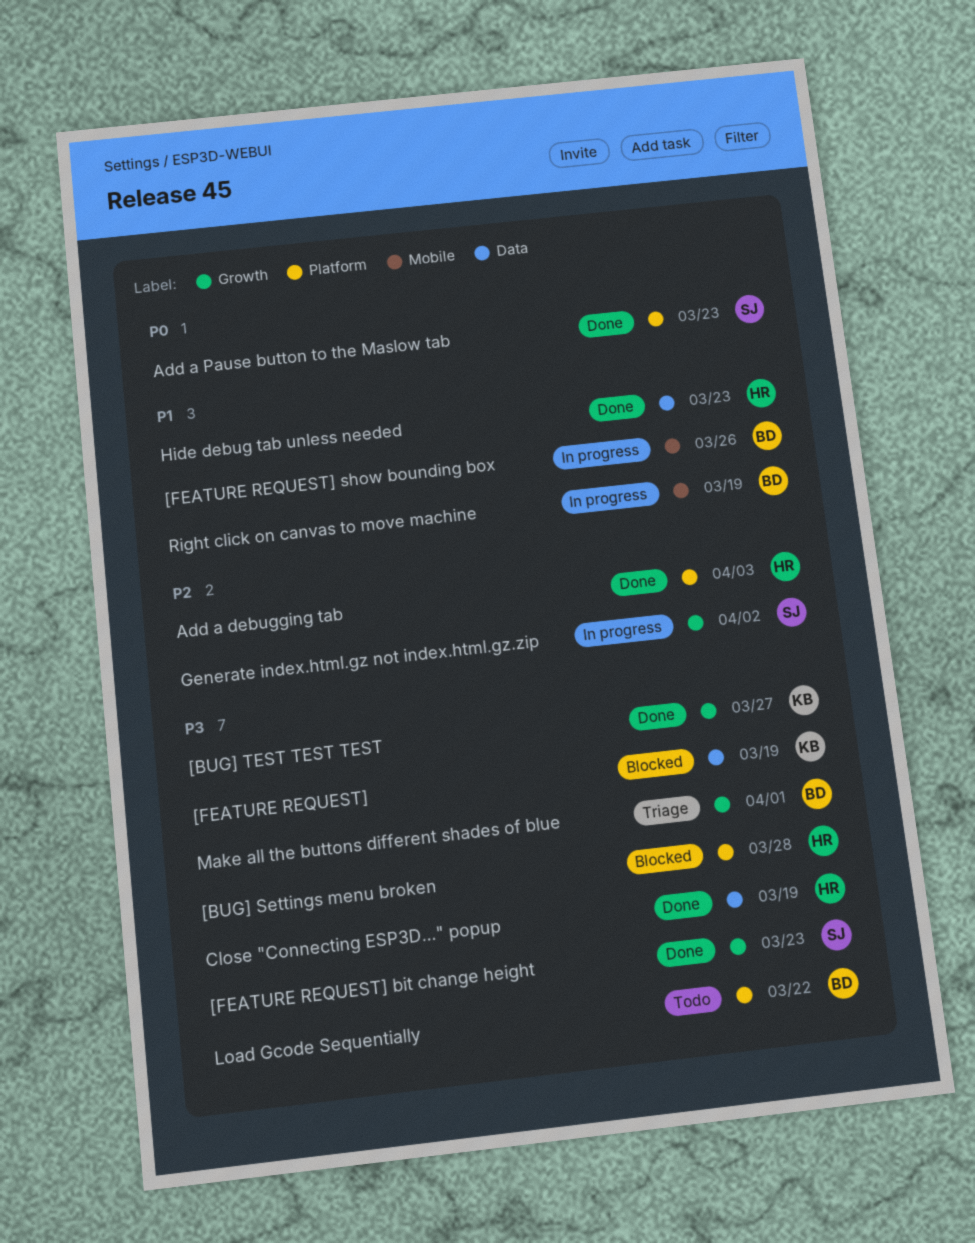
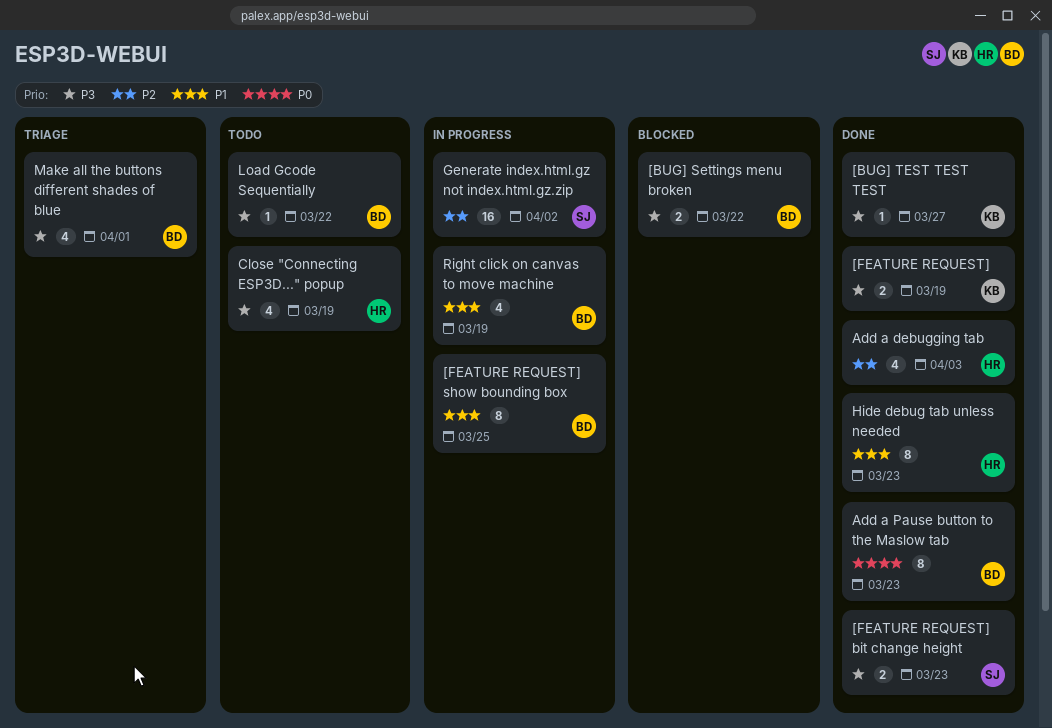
[BUG] Settings menu broken, owner: HR -> BD
[BUG] Settings menu broken, due: Mar 28 -> Mar 22
[FEATURE REQUEST], status: Blocked -> Done
[FEATURE REQUEST] show bounding box, due: Mar 26 -> Mar 25
Add a Pause button to the Maslow tab, owner: SJ -> BD
Close "Connecting ESP3D..." popup, status: Done -> Todo

